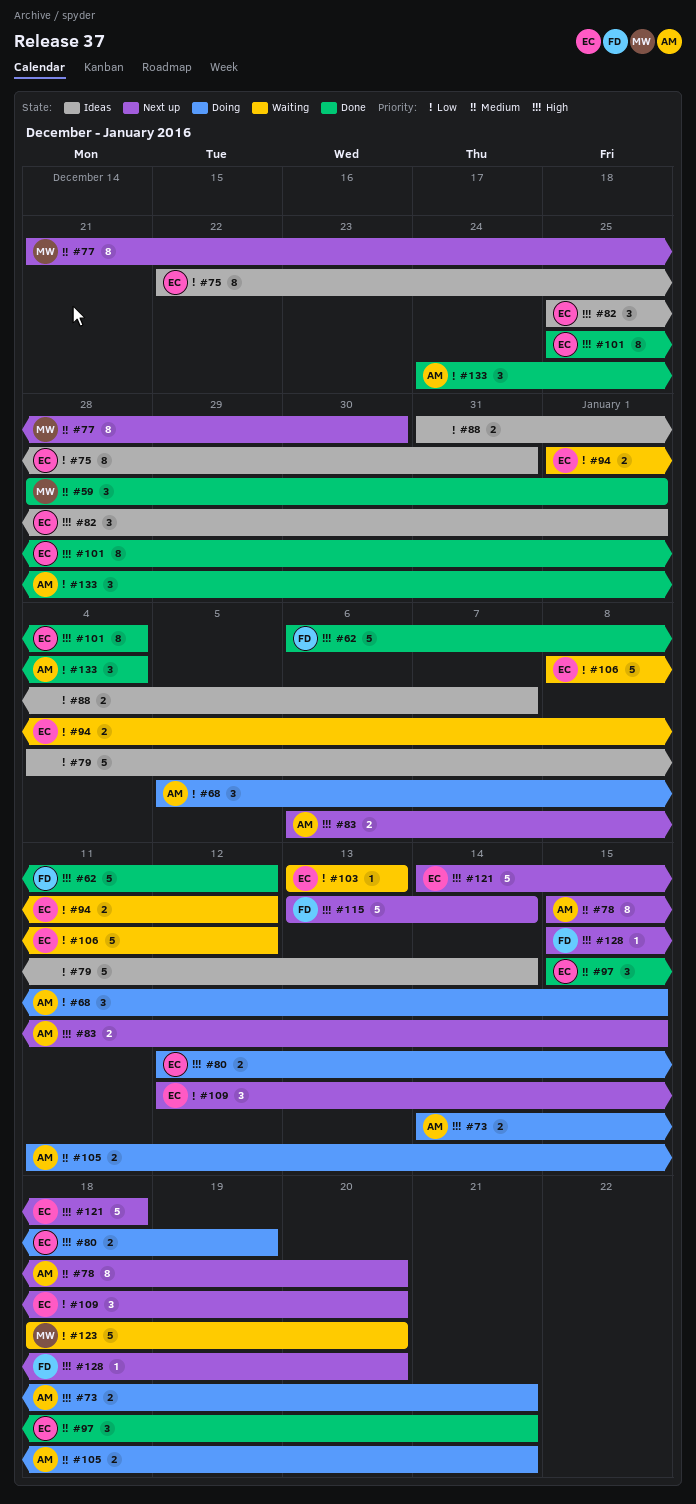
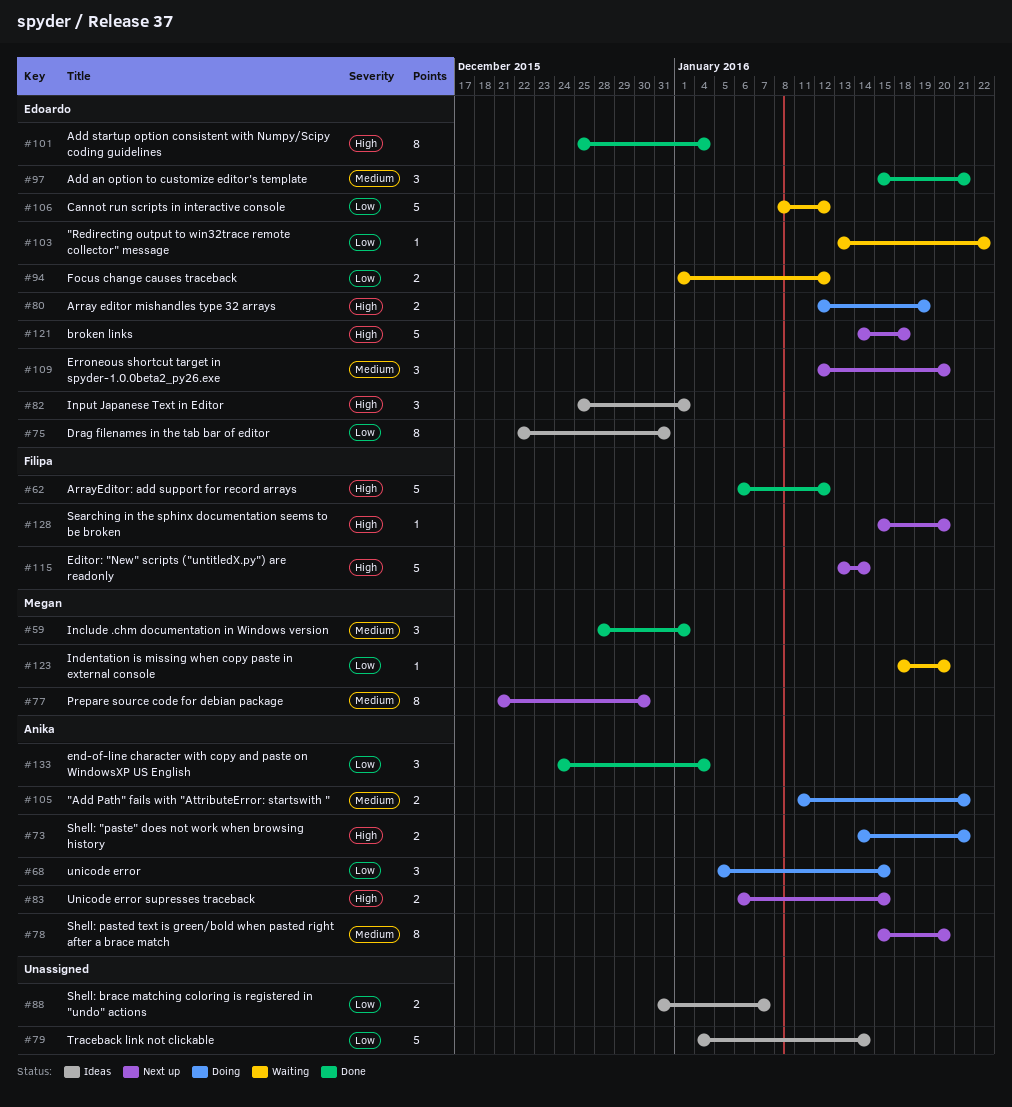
#103, due: Jan 13 -> Jan 22
#109, priority: Low -> Medium
#123, estimate: 5 -> 1

